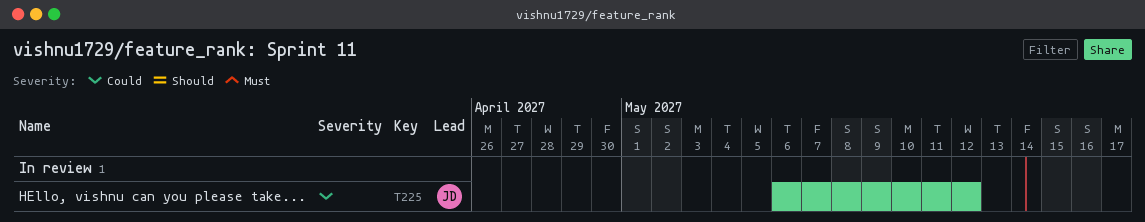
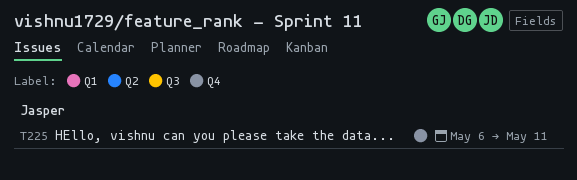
T225, due: May 12 -> May 11

